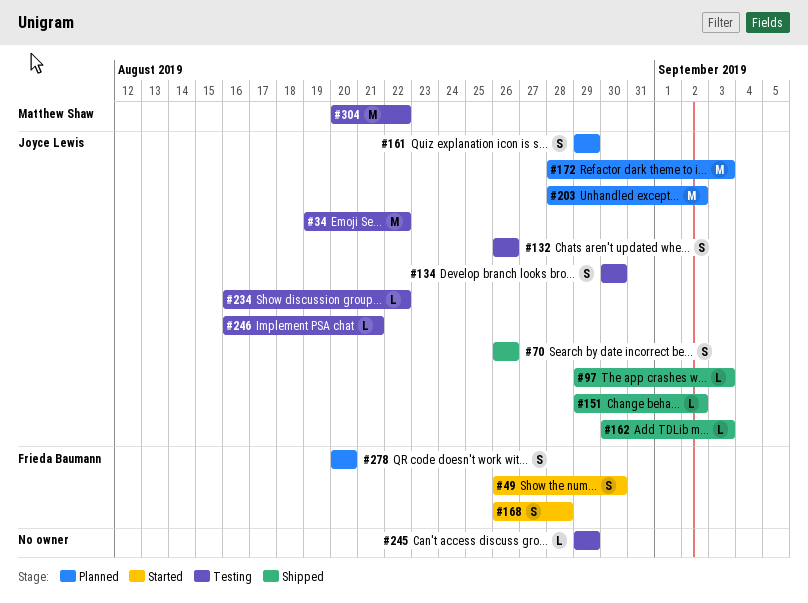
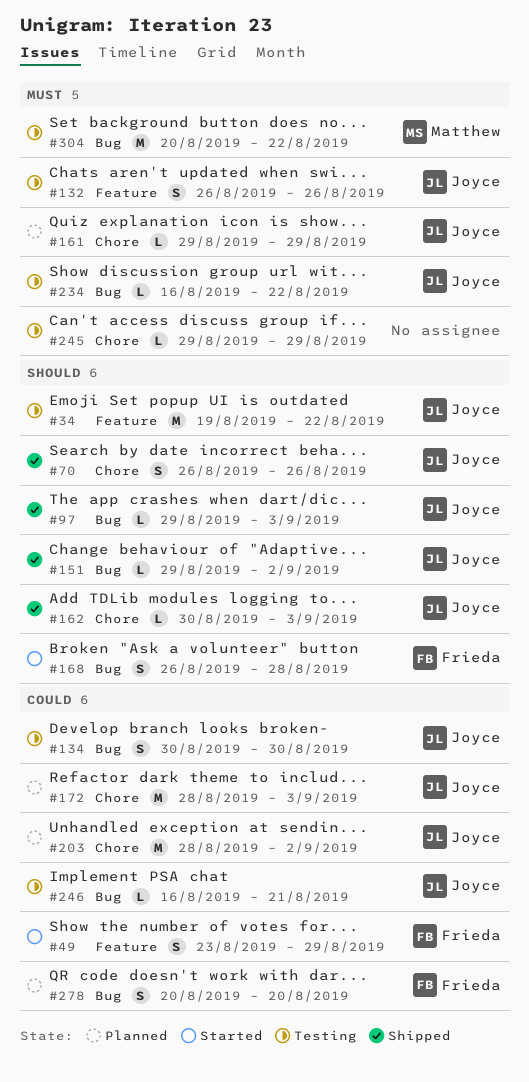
#49, start: Aug 26 -> Aug 23
#49, due: Aug 30 -> Aug 29
#161, estimate: S -> L

